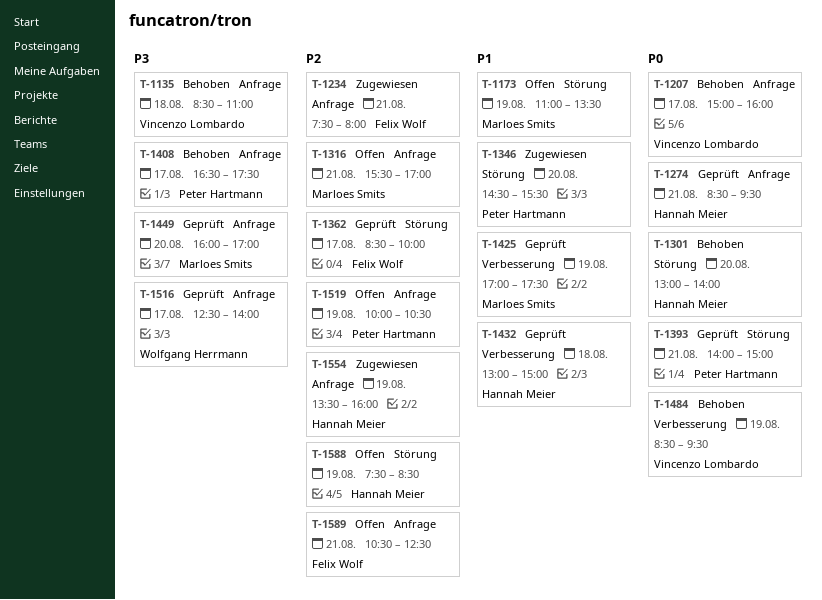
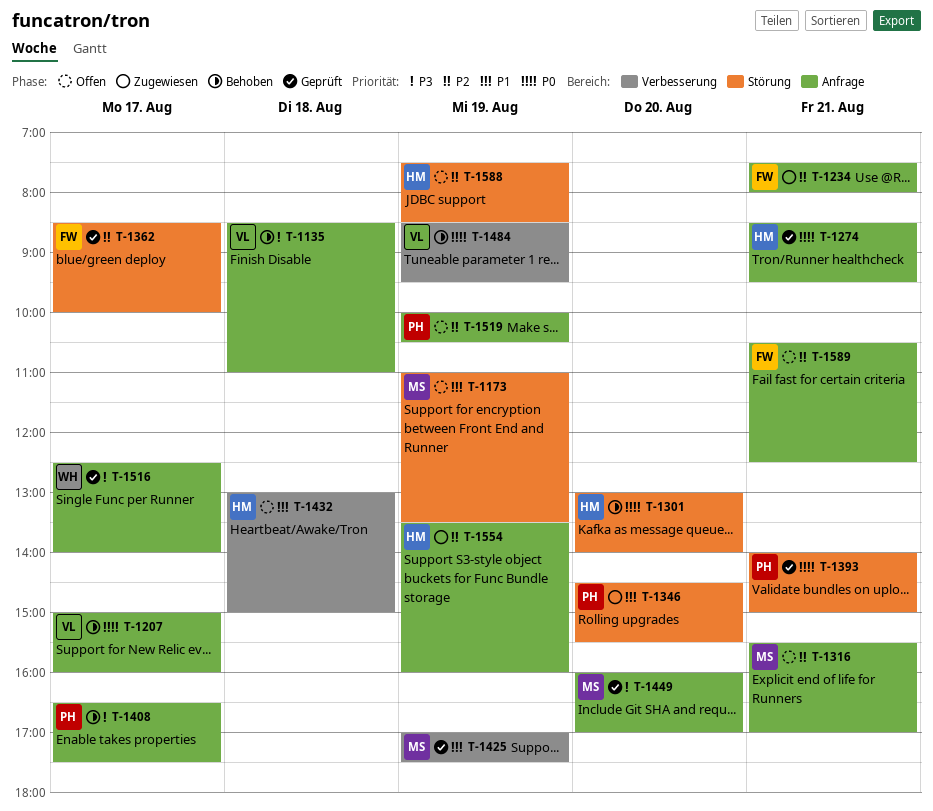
T-1432, status: Geprüft -> Offen

